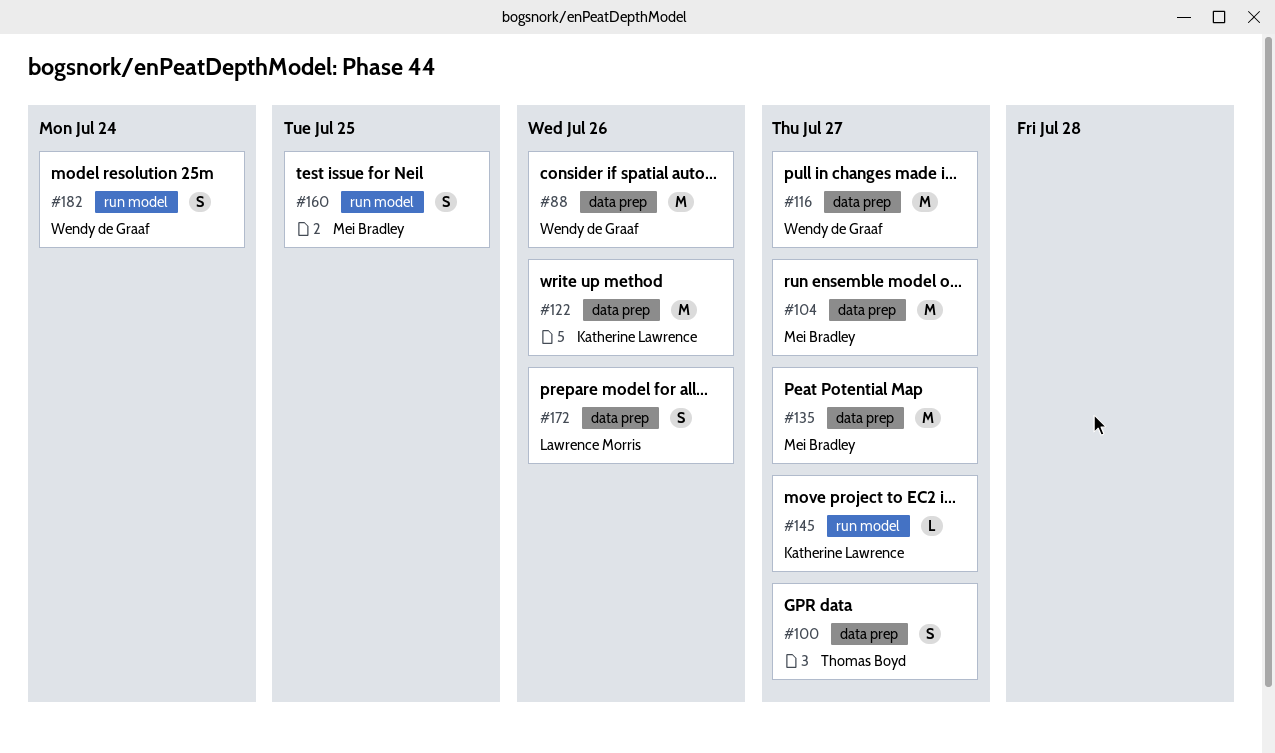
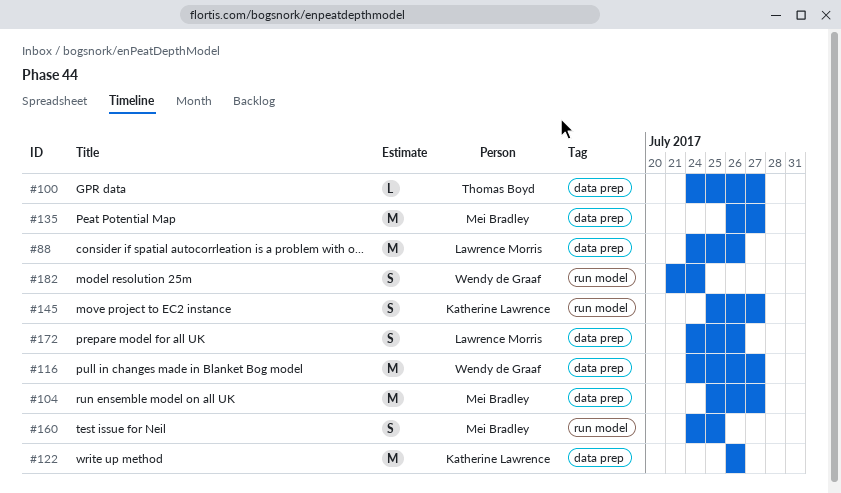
#88, owner: Wendy de Graaf -> Lawrence Morris
#100, estimate: S -> L
#145, estimate: L -> S

